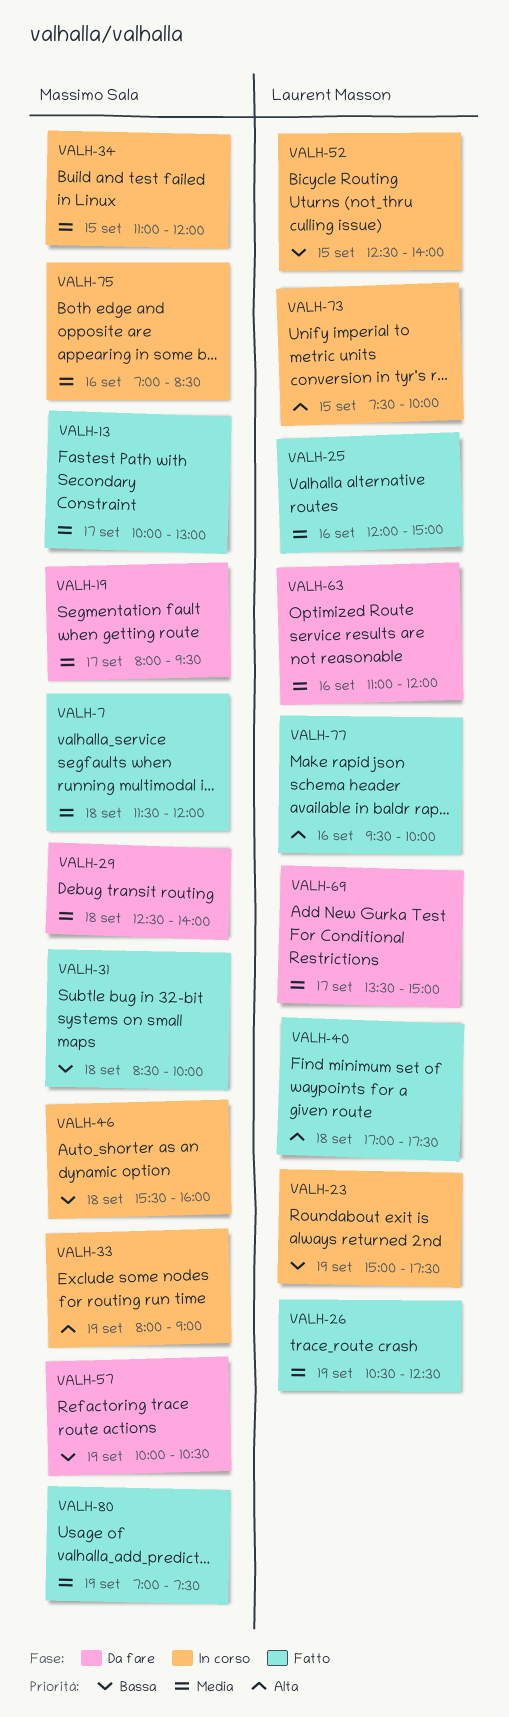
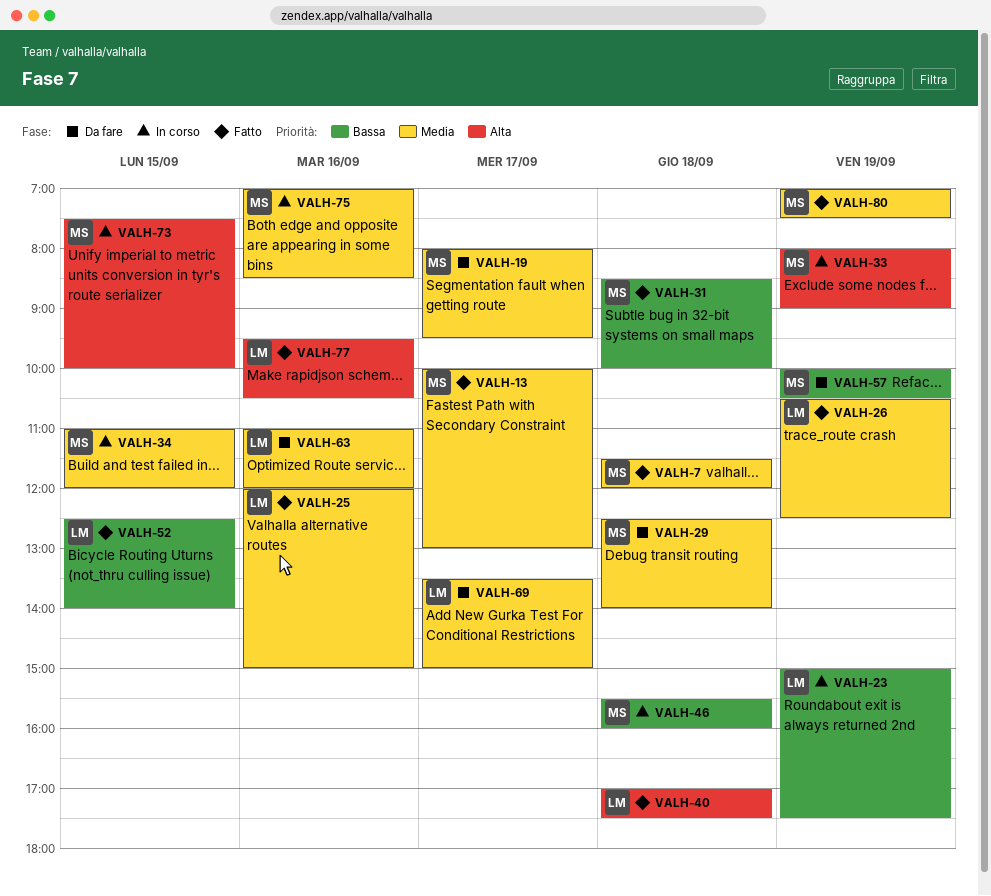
VALH-52, status: In corso -> Fatto
VALH-73, owner: Laurent Masson -> Massimo Sala
VALH-77, ends: 10:00 -> 10:30

